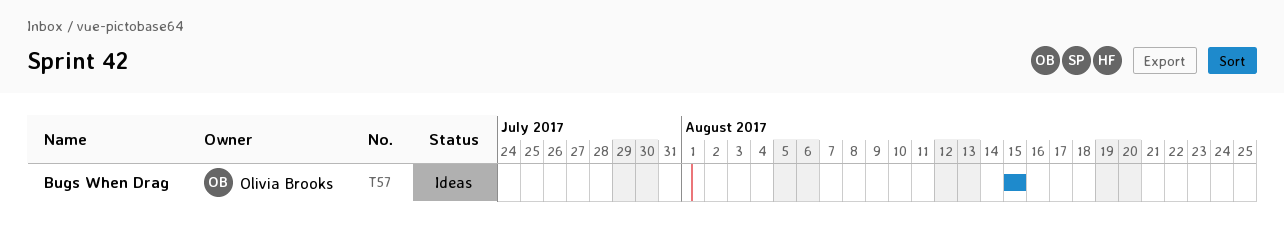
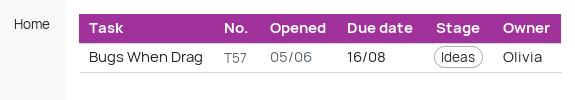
T57, due: Aug 15 -> Aug 16

